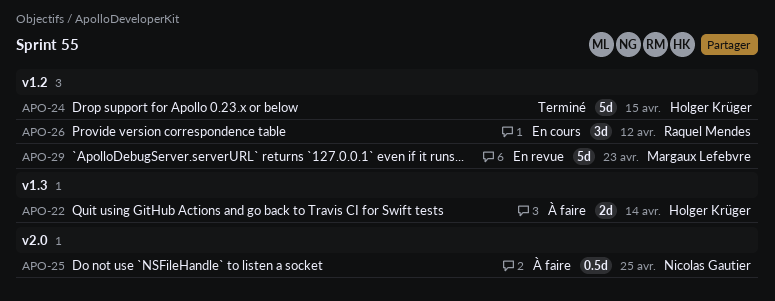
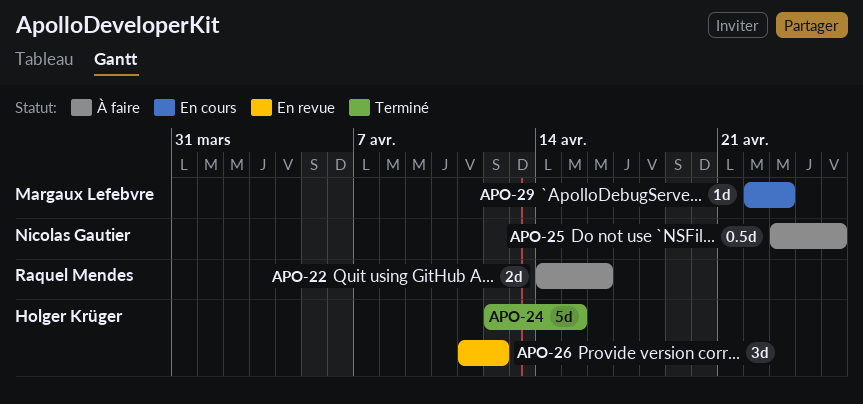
APO-22, owner: Holger Krüger -> Raquel Mendes
APO-22, due: Apr 14 -> Apr 16
APO-26, status: En cours -> En revue
APO-26, owner: Raquel Mendes -> Holger Krüger
APO-29, status: En revue -> En cours
APO-29, estimate: 5d -> 1d

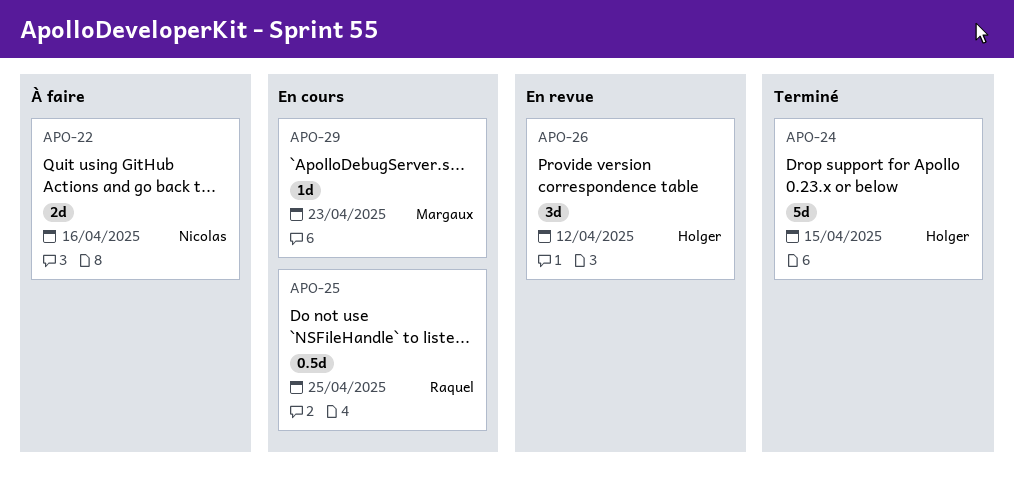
APO-22, owner: Raquel Mendes -> Nicolas Gautier
APO-25, status: À faire -> En cours
APO-25, owner: Nicolas Gautier -> Raquel Mendes

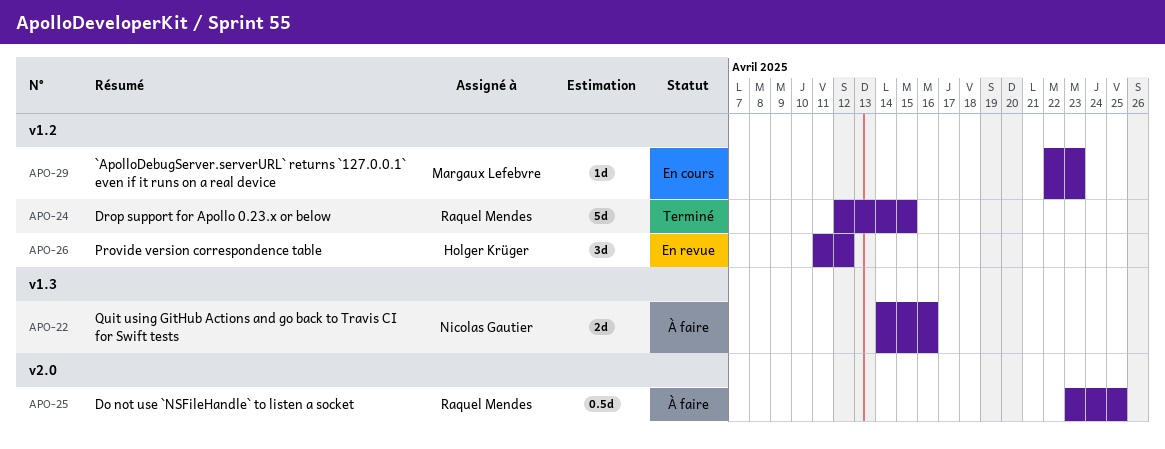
APO-24, owner: Holger Krüger -> Raquel Mendes
APO-25, status: En cours -> À faire

